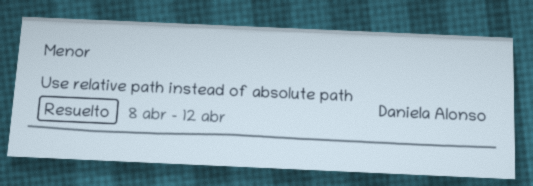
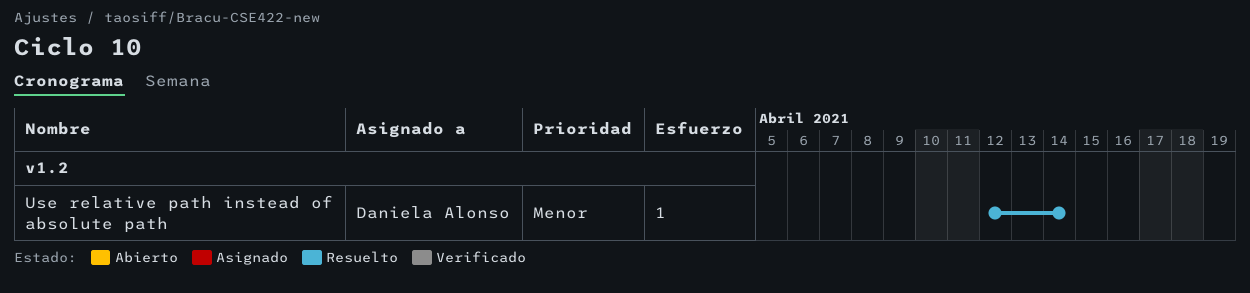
Use relative path instead of absolute path, start: Apr 8 -> Apr 12
Use relative path instead of absolute path, due: Apr 12 -> Apr 14

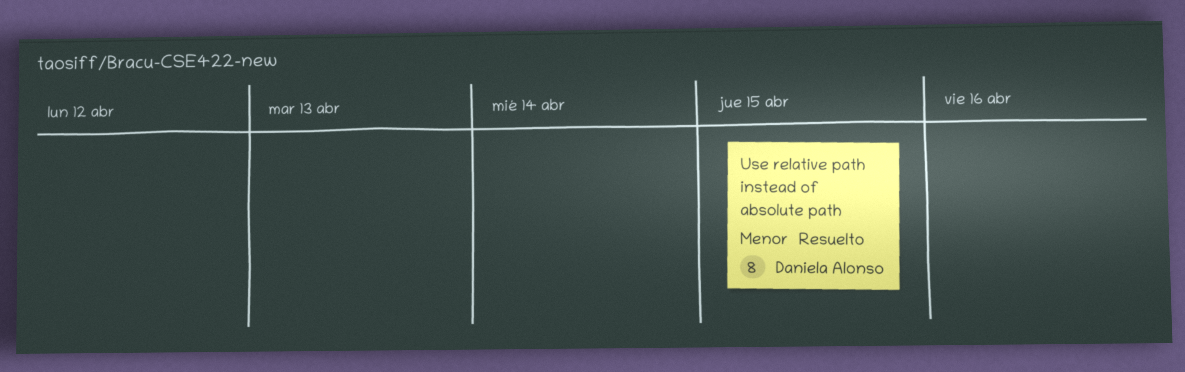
Use relative path instead of absolute path, estimate: 1 -> 8
Use relative path instead of absolute path, due: Apr 14 -> Apr 15

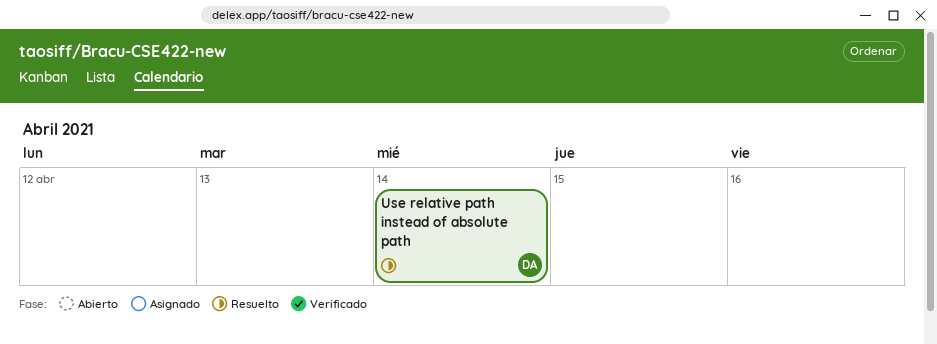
Use relative path instead of absolute path, due: Apr 15 -> Apr 14

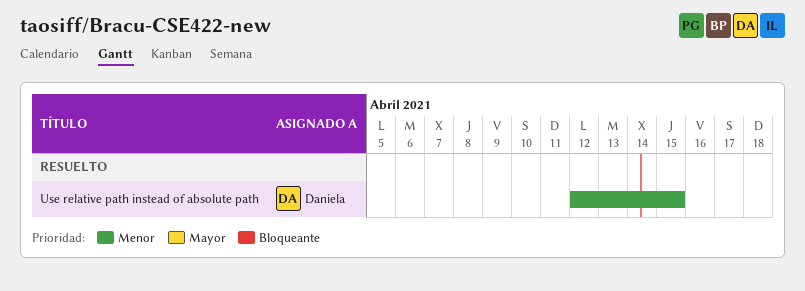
Use relative path instead of absolute path, due: Apr 14 -> Apr 15

